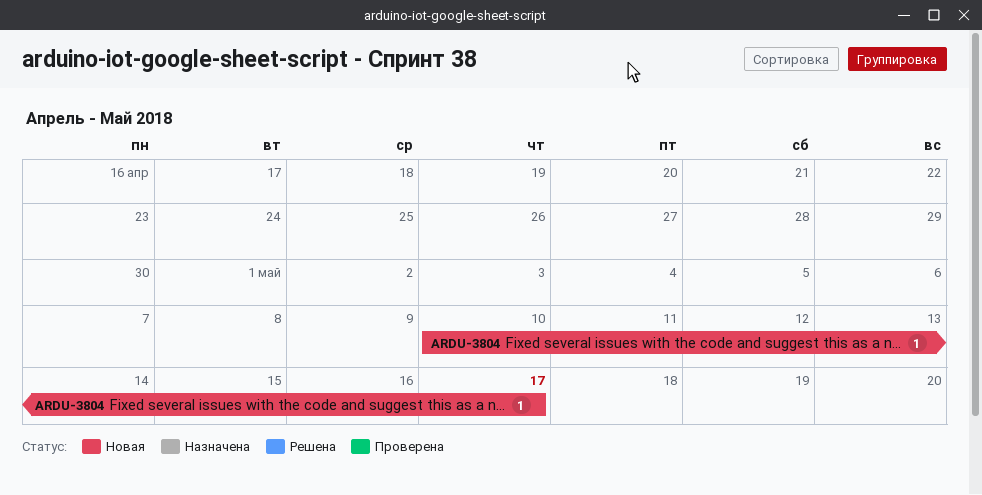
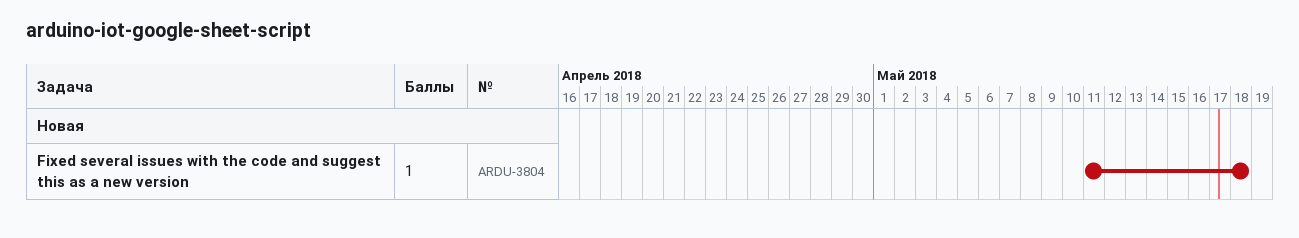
ARDU-3804, start: May 10 -> May 11
ARDU-3804, due: May 17 -> May 18

